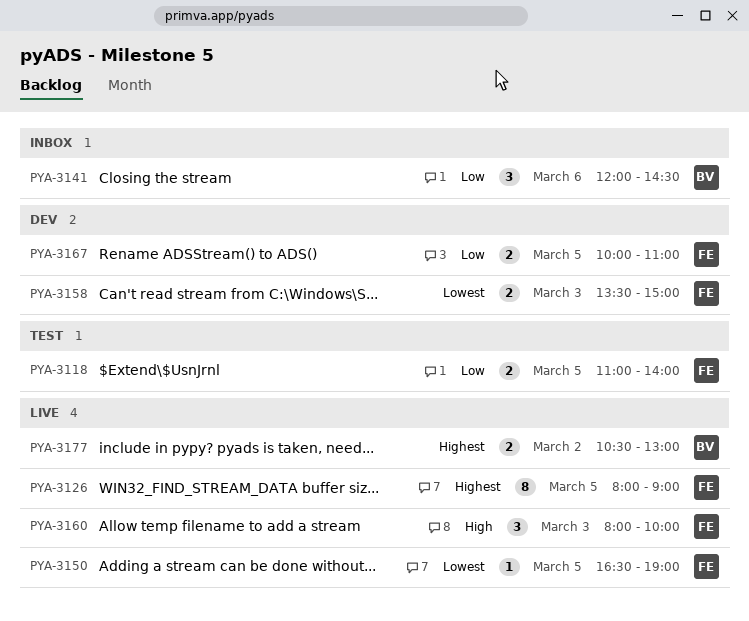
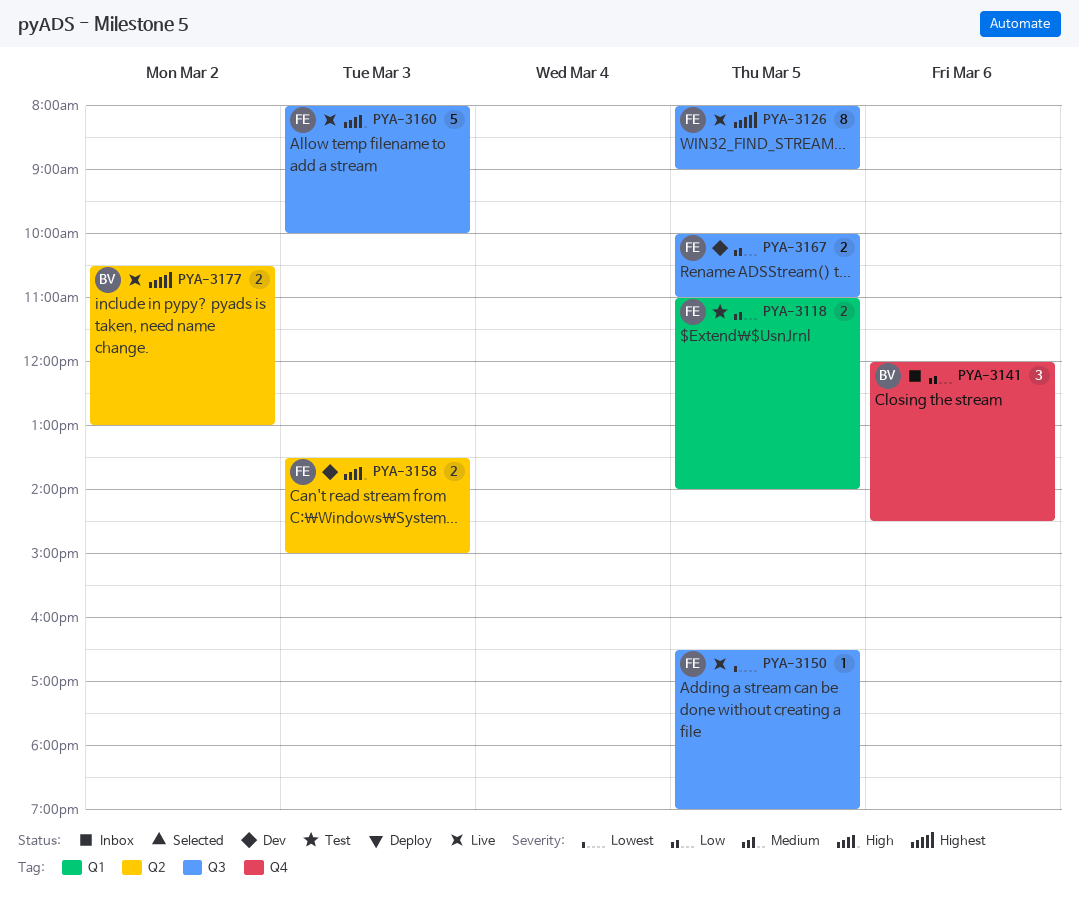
PYA-3158, priority: Lowest -> High
PYA-3160, estimate: 3 -> 5

